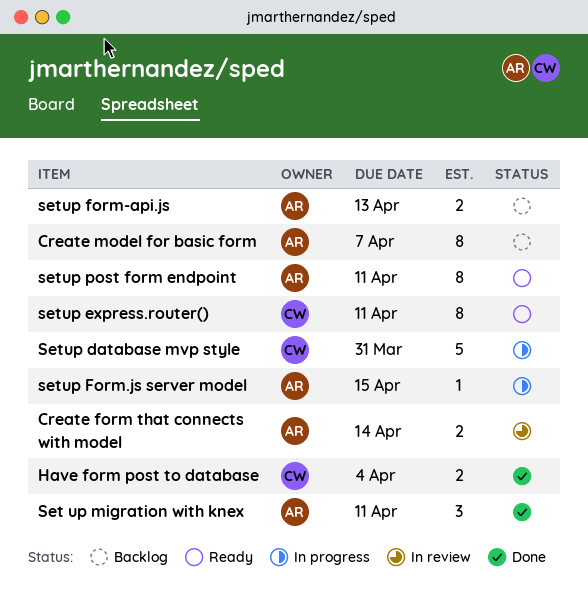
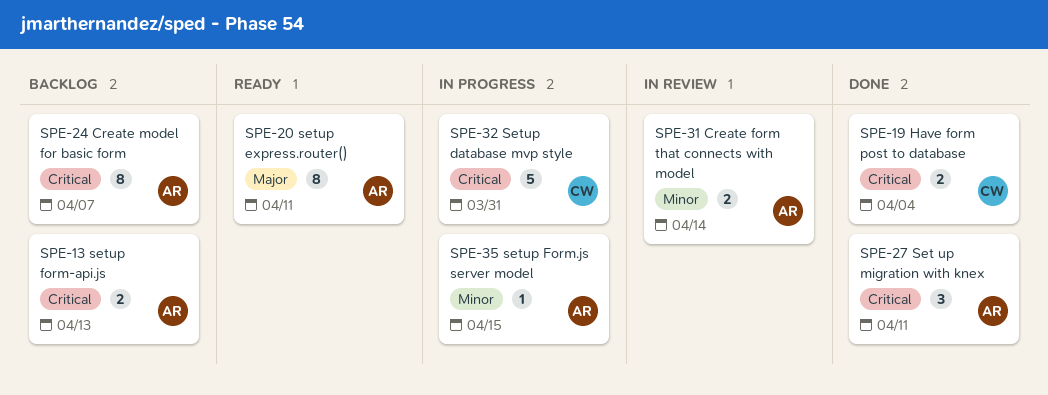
setup express.router(), owner: CW -> AR
setup post form endpoint: present -> none

